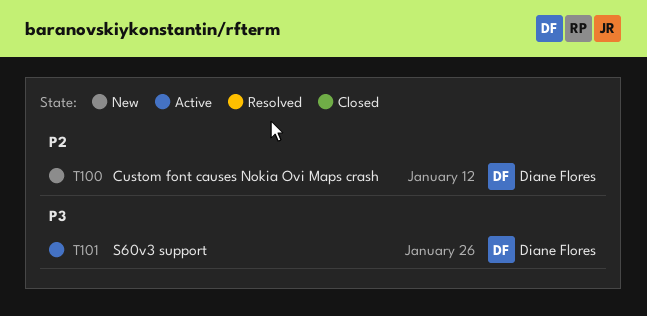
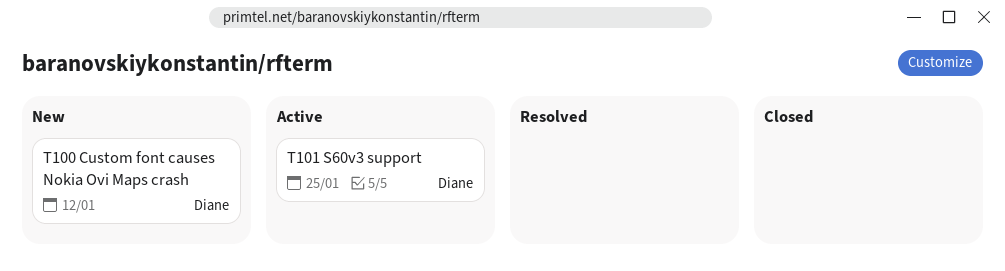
T101, due: Jan 26 -> Jan 25

